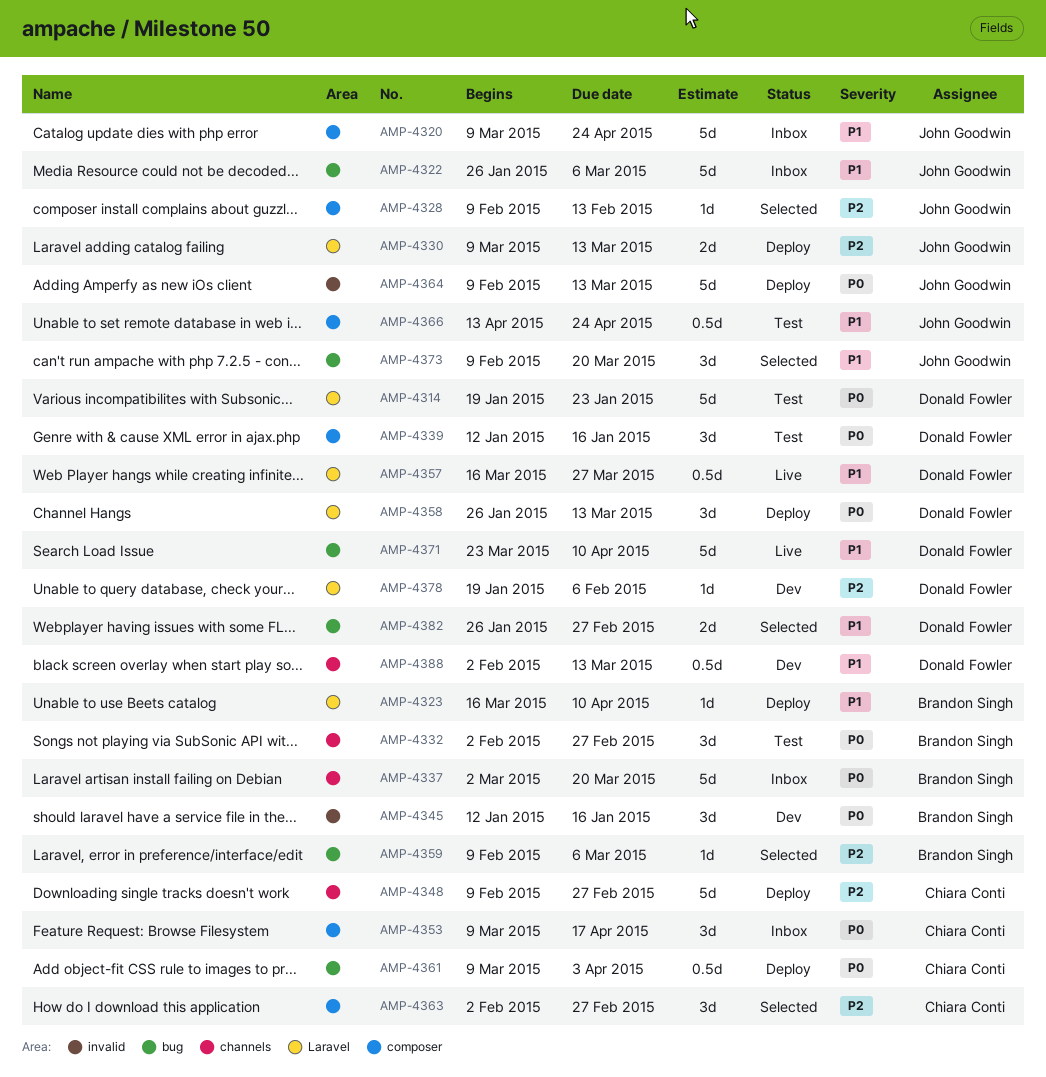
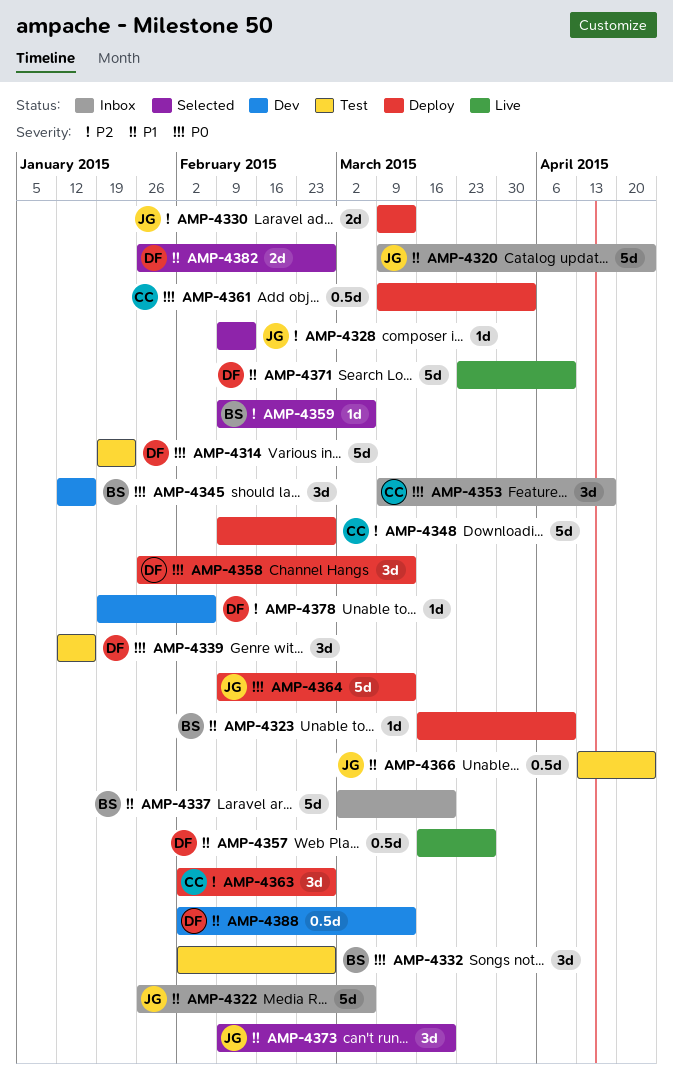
AMP-4337, priority: P0 -> P1
AMP-4363, status: Selected -> Deploy

